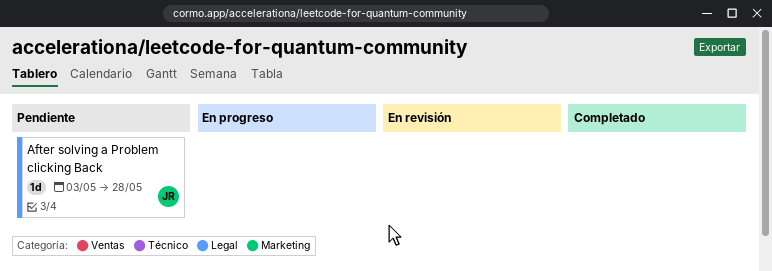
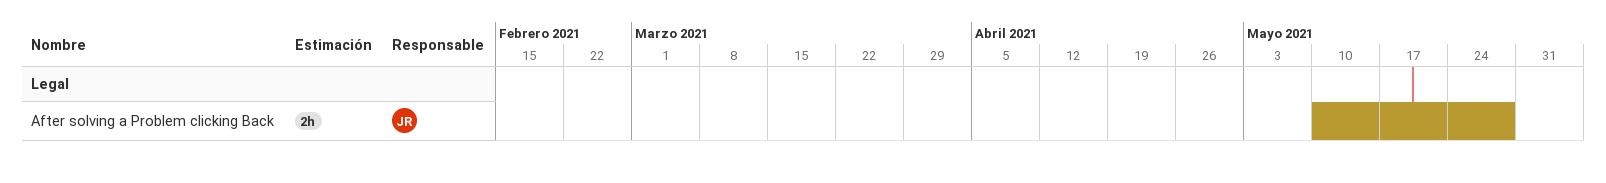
After solving a Problem clicking Back, estimate: 1d -> 2h
After solving a Problem clicking Back, start: May 3 -> May 10

